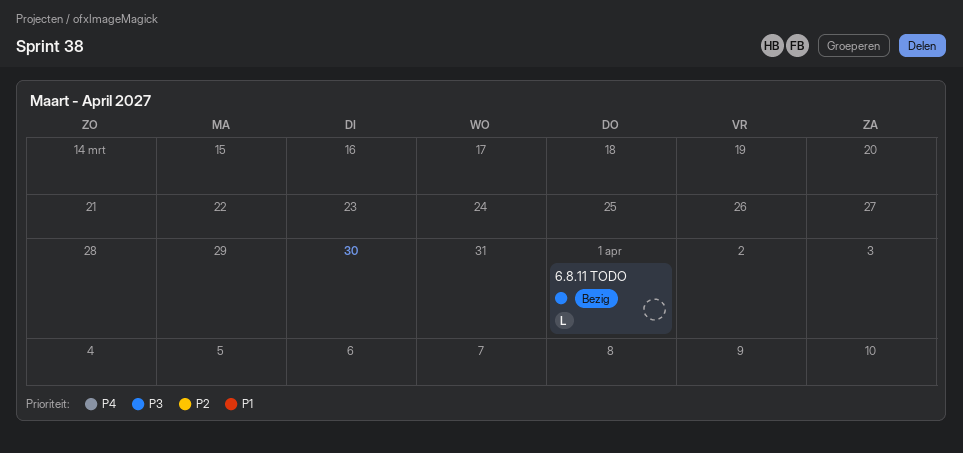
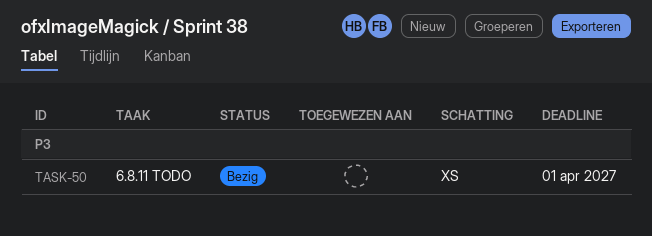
6.8.11 TODO, estimate: L -> XS

